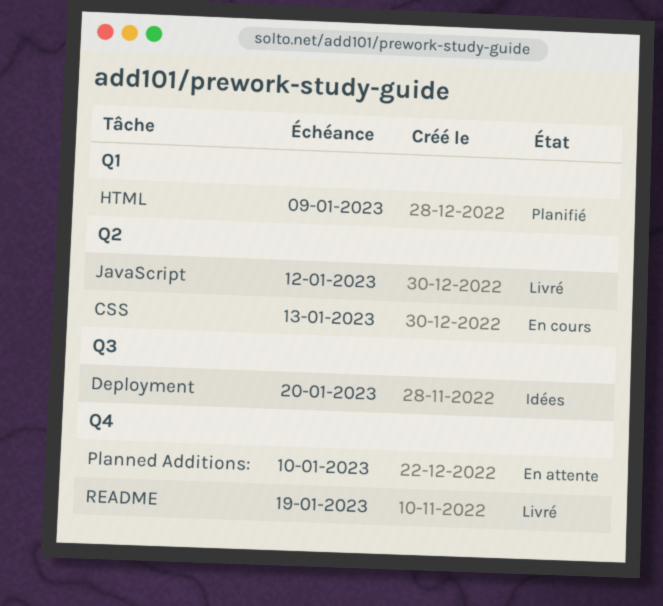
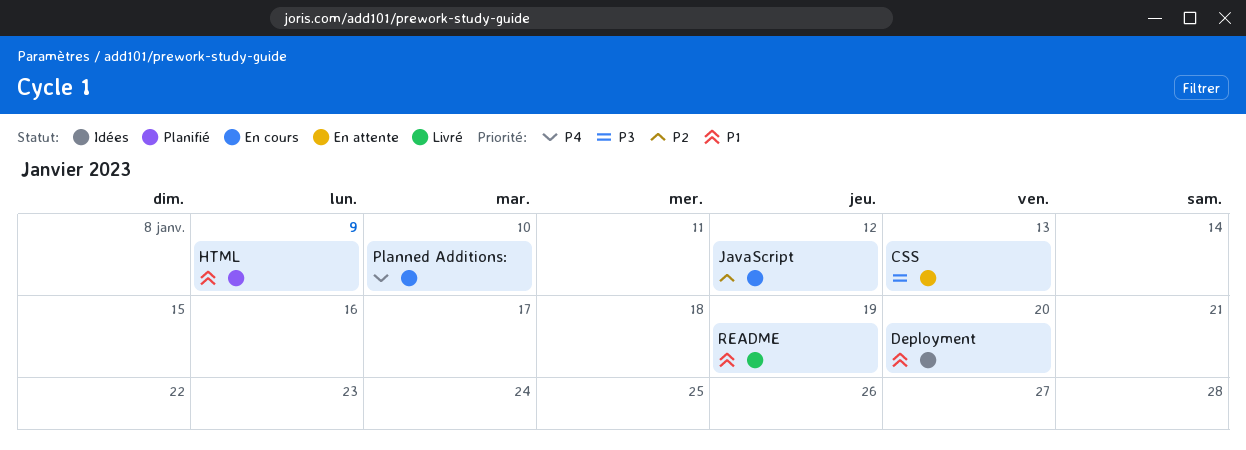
CSS, status: En cours -> En attente
JavaScript, status: Livré -> En cours
Planned Additions:, status: En attente -> En cours

